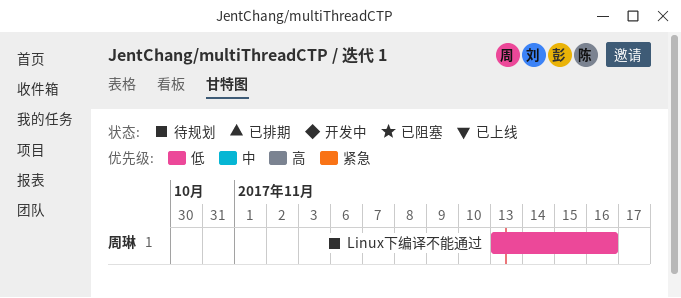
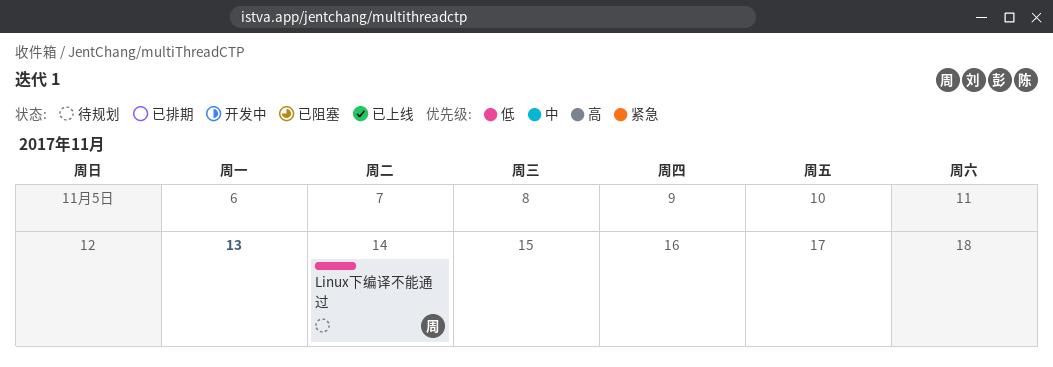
Linux下编译不能通过, due: Nov 16 -> Nov 14

